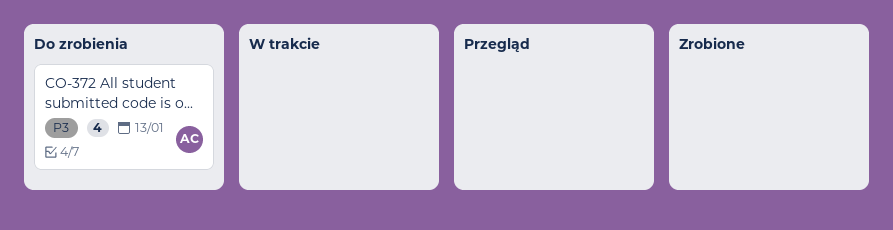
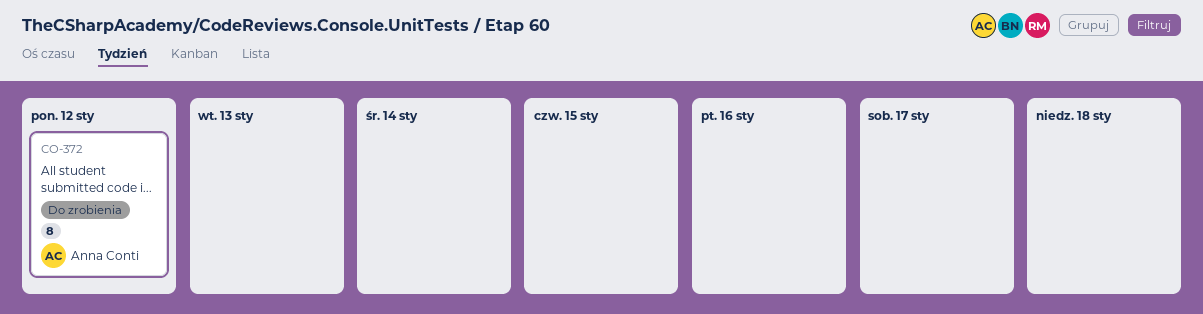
CO-372, estimate: 4 -> 8
CO-372, due: Jan 13 -> Jan 12

